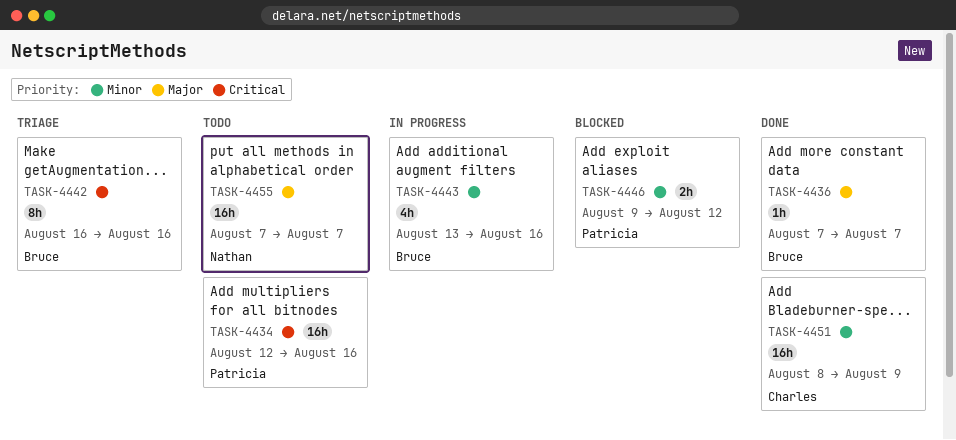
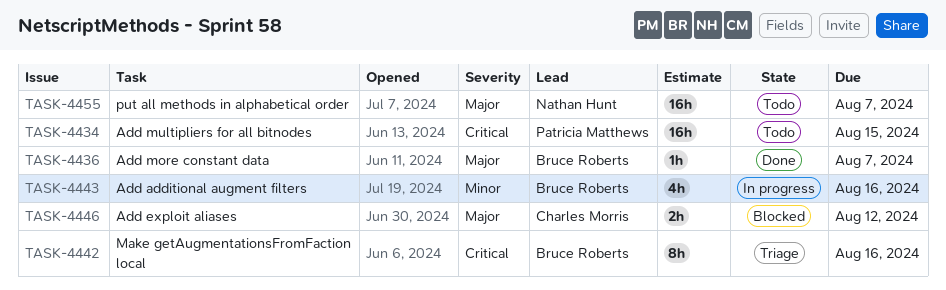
TASK-4434, due: Aug 16 -> Aug 15
TASK-4446, owner: Patricia Matthews -> Charles Morris
TASK-4446, priority: Minor -> Major
TASK-4451: present -> none

